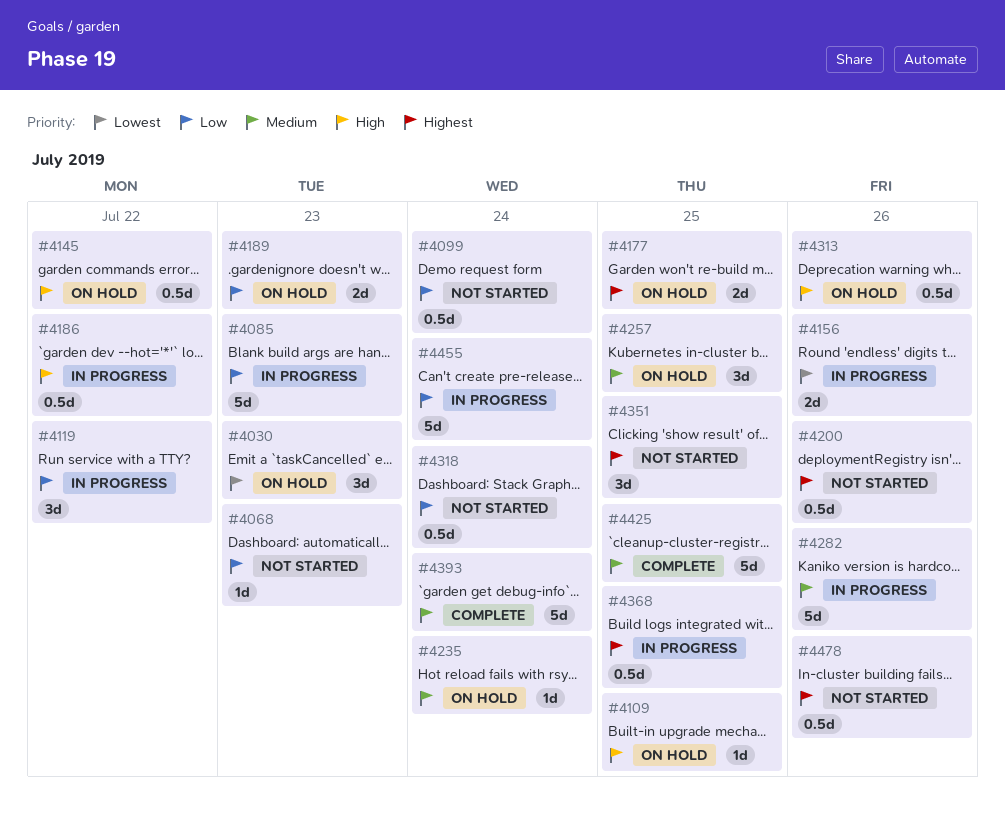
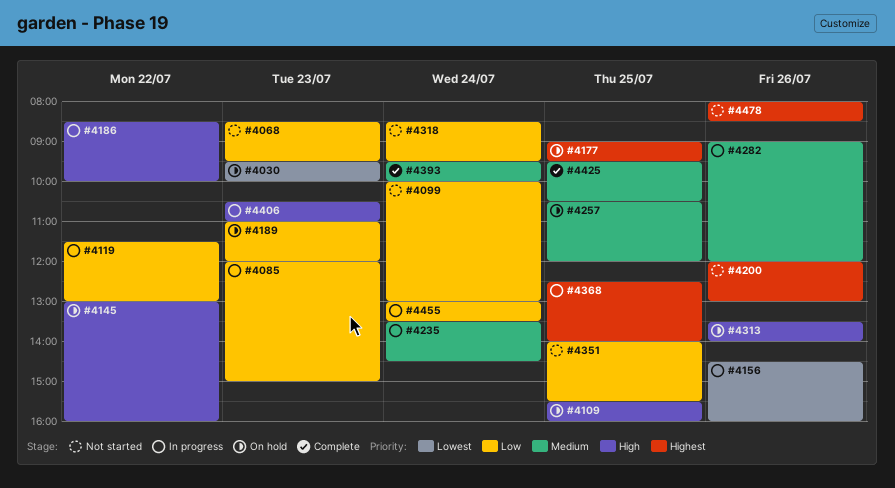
#4235, status: On hold -> In progress
#4351, priority: Highest -> Low
#4406: none -> present

